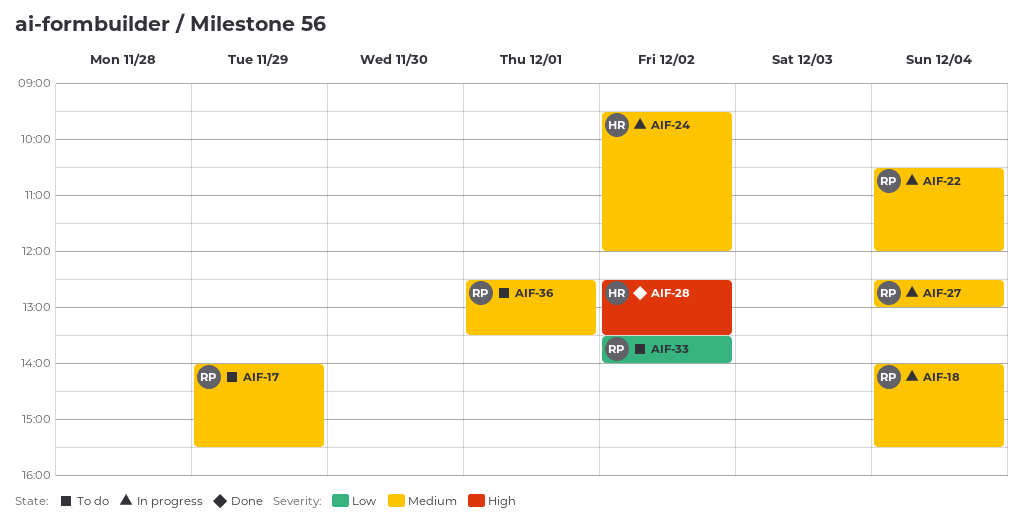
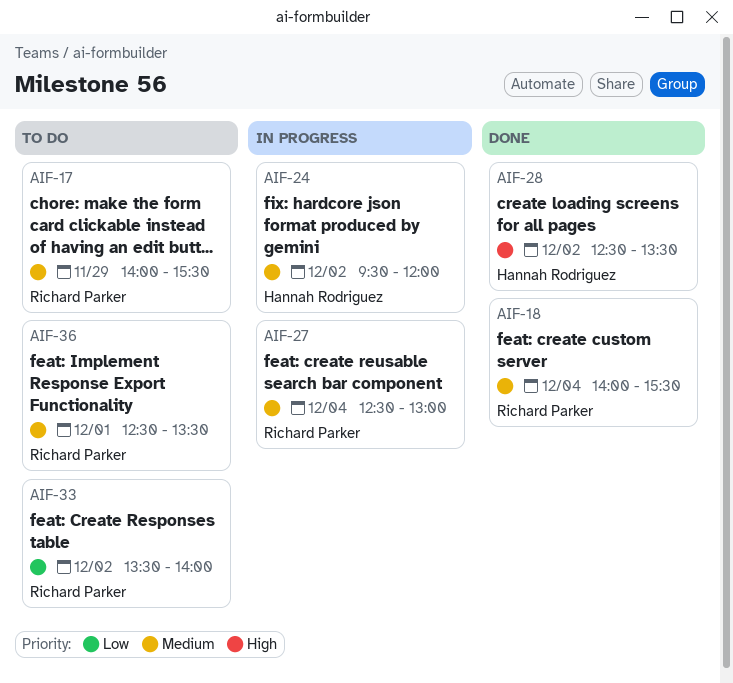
AIF-18, status: In progress -> Done
AIF-22: present -> none

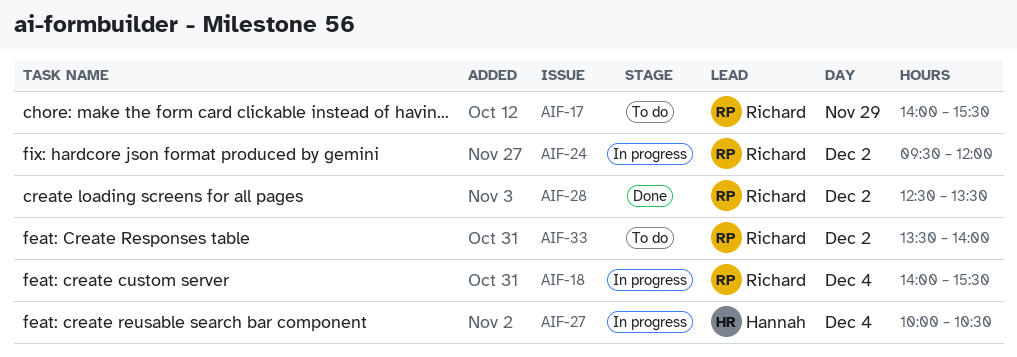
AIF-18, status: Done -> In progress
AIF-24, owner: Hannah Rodriguez -> Richard Parker
AIF-27, owner: Richard Parker -> Hannah Rodriguez
AIF-27, begins: 12:30 -> 10:00
AIF-27, ends: 13:00 -> 10:30
AIF-28, owner: Hannah Rodriguez -> Richard Parker
AIF-36: present -> none

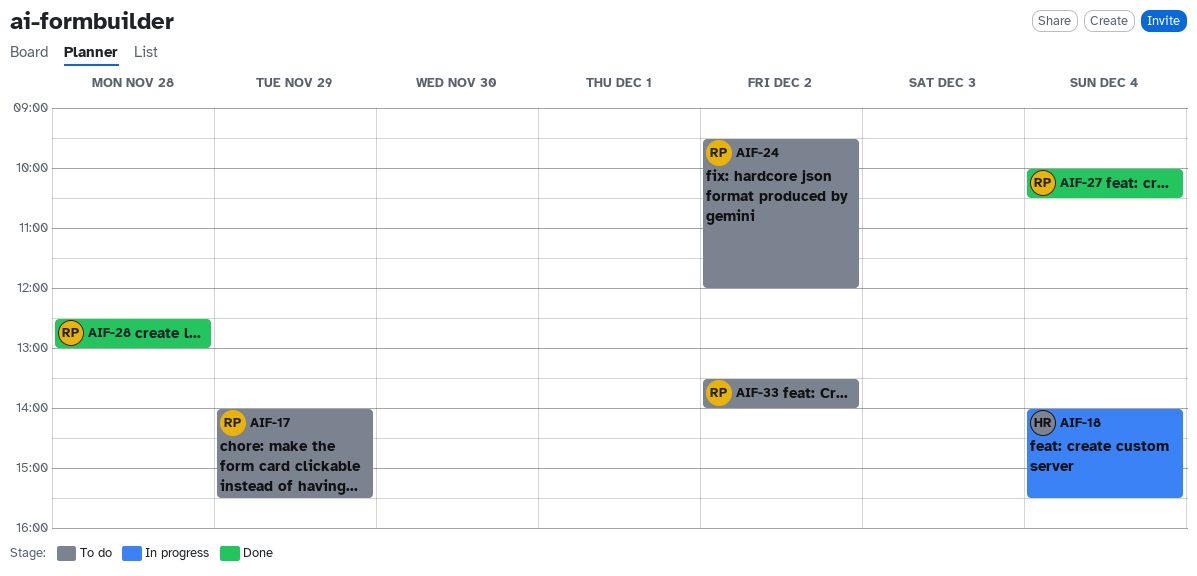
AIF-18, owner: Richard -> Hannah
AIF-24, status: In progress -> To do
AIF-27, status: In progress -> Done
AIF-27, owner: Hannah -> Richard
AIF-28, day: Dec 2 -> Nov 28
AIF-28, ends: 13:30 -> 13:00

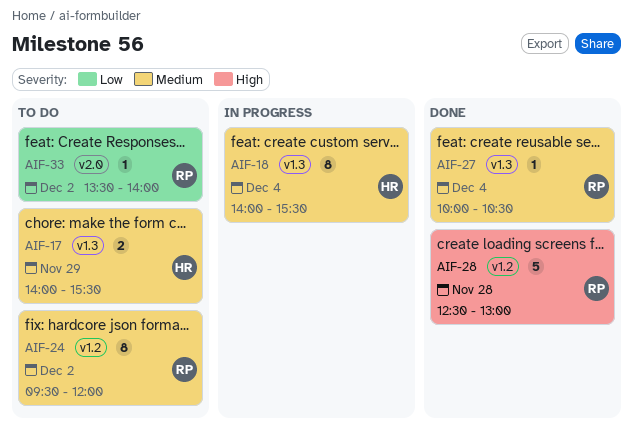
AIF-17, owner: RP -> HR

